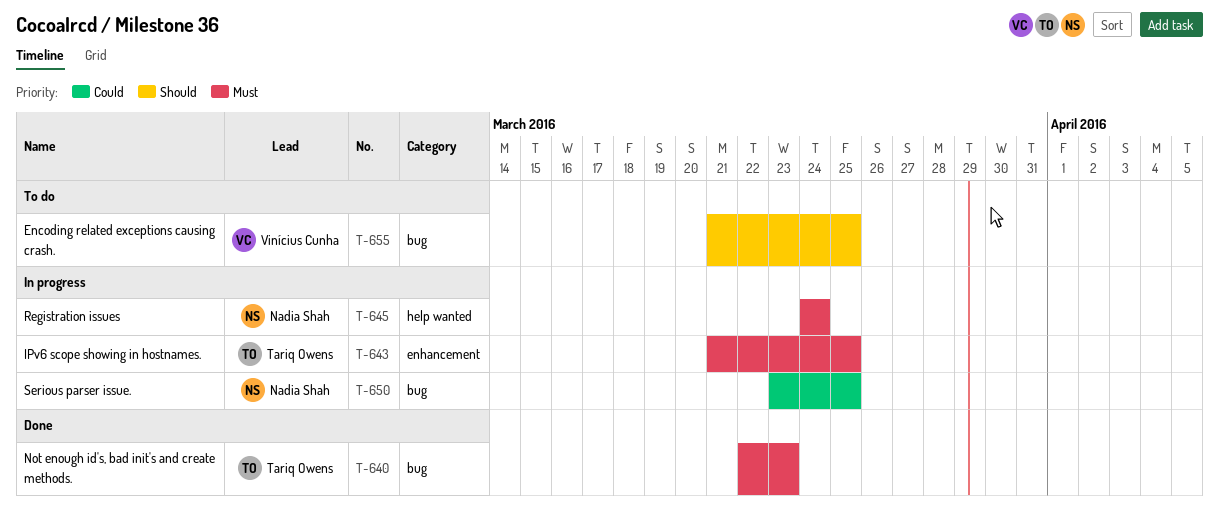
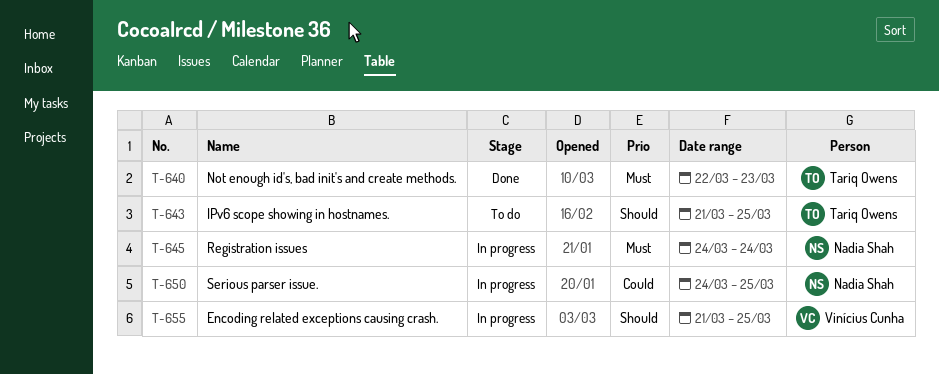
T-643, status: In progress -> To do
T-643, priority: Must -> Should
T-650, start: Mar 23 -> Mar 24
T-655, status: To do -> In progress

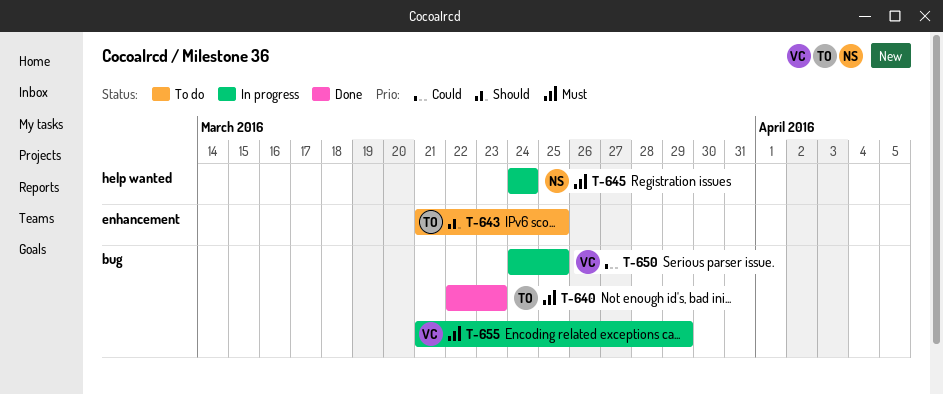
T-650, owner: Nadia Shah -> Vinícius Cunha
T-655, priority: Should -> Must
T-655, due: Mar 25 -> Mar 29

